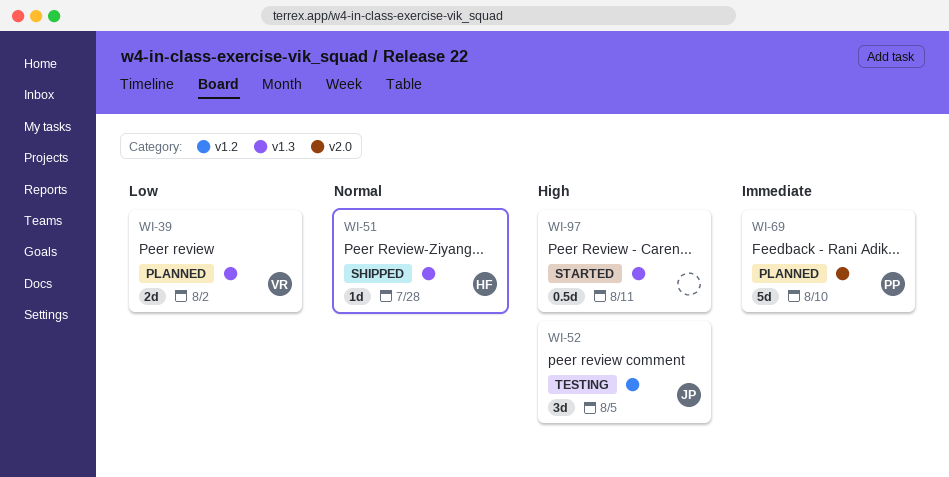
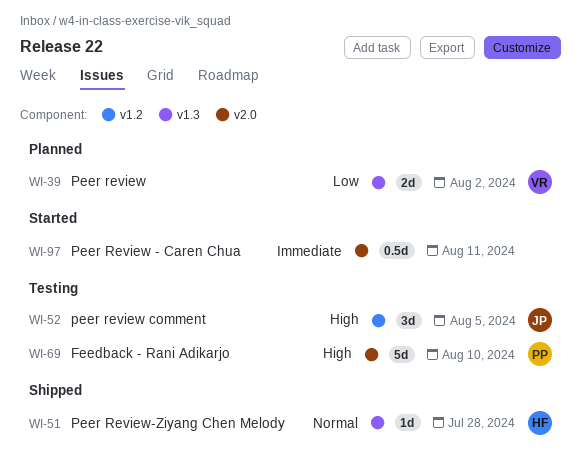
WI-69, status: Planned -> Testing
WI-69, priority: Immediate -> High
WI-97, priority: High -> Immediate
WI-97, label: v1.3 -> v2.0

